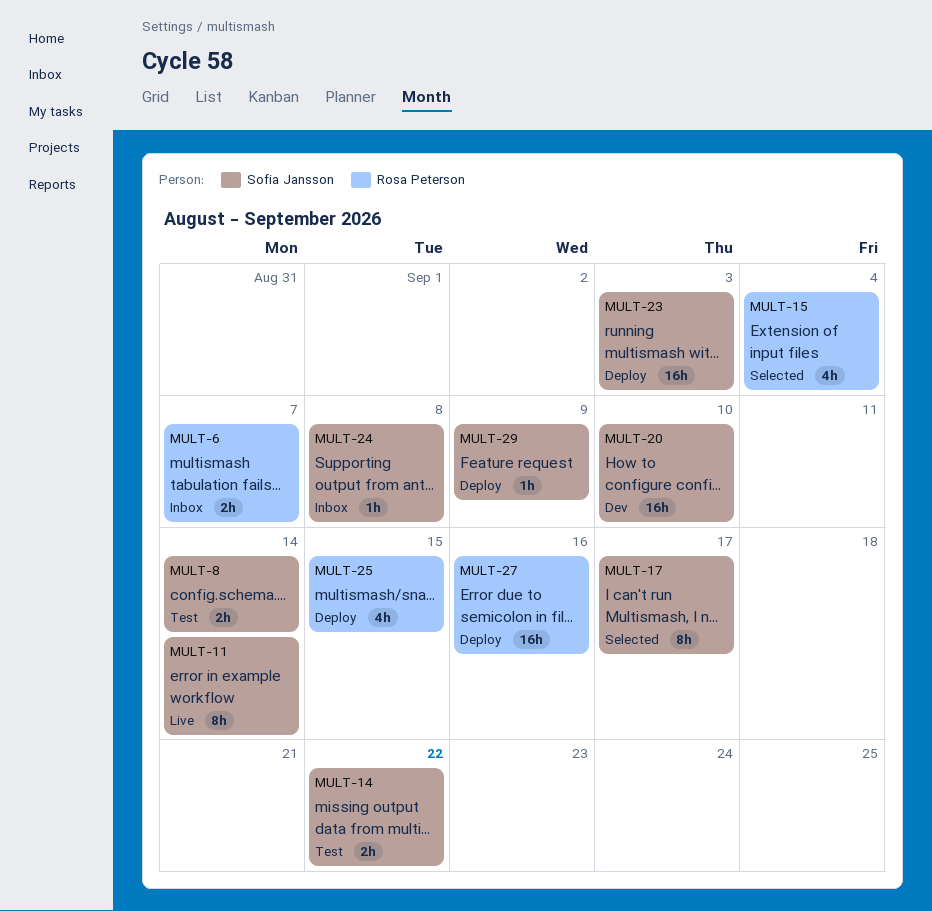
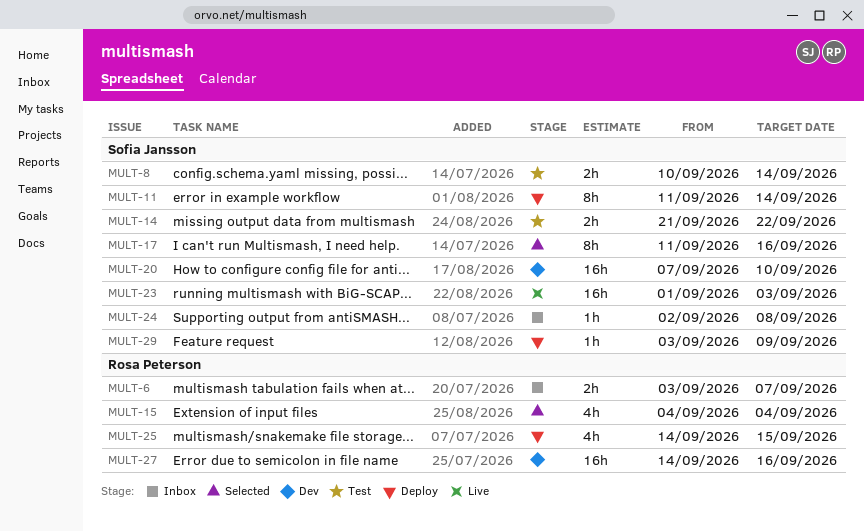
MULT-11, status: Live -> Deploy
MULT-17, due: Sep 17 -> Sep 16
MULT-23, status: Deploy -> Live
MULT-27, status: Deploy -> Dev

